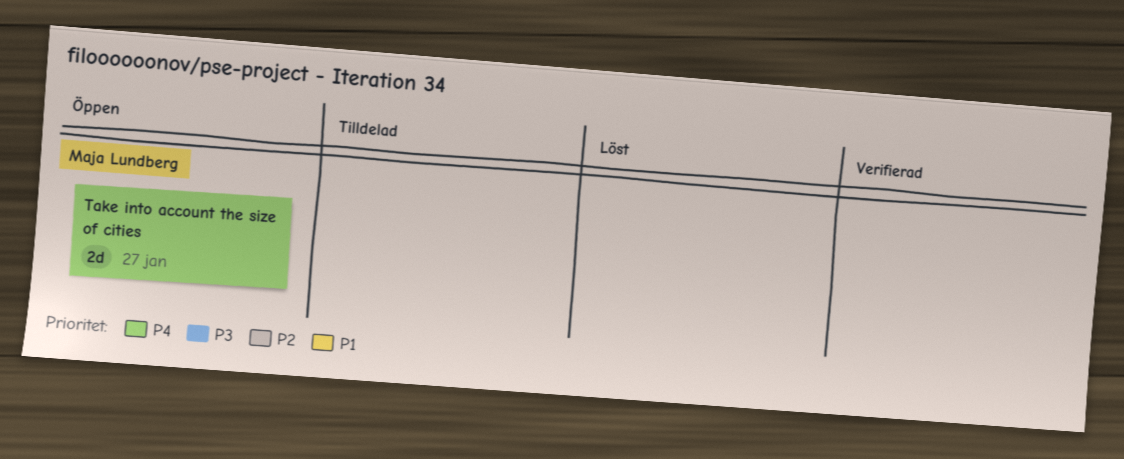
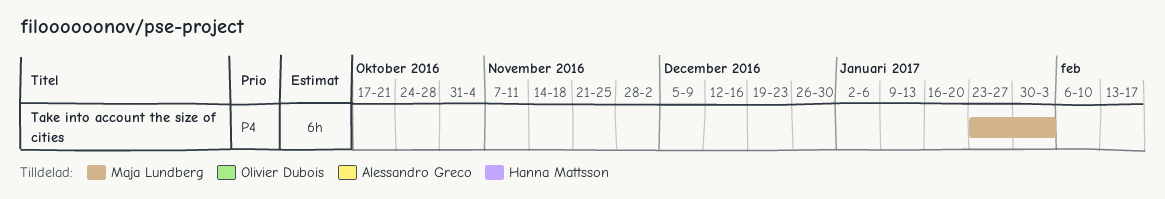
Take into account the size of cities, estimate: 2d -> 6h
Take into account the size of cities, due: Jan 27 -> Feb 3

